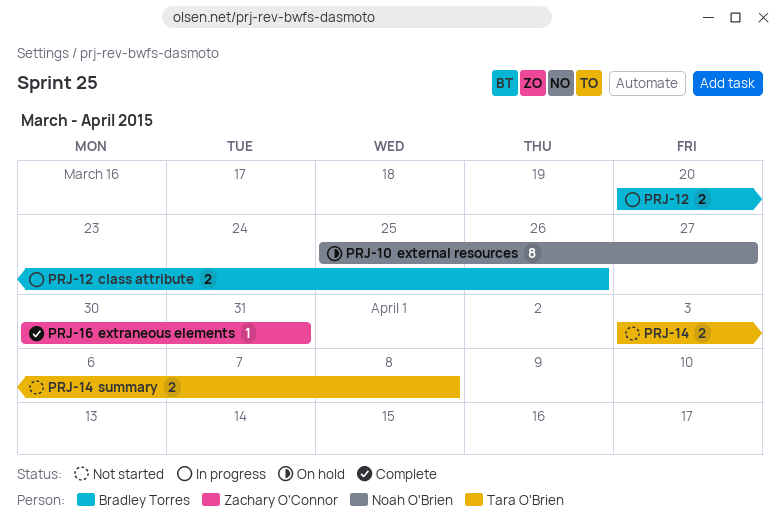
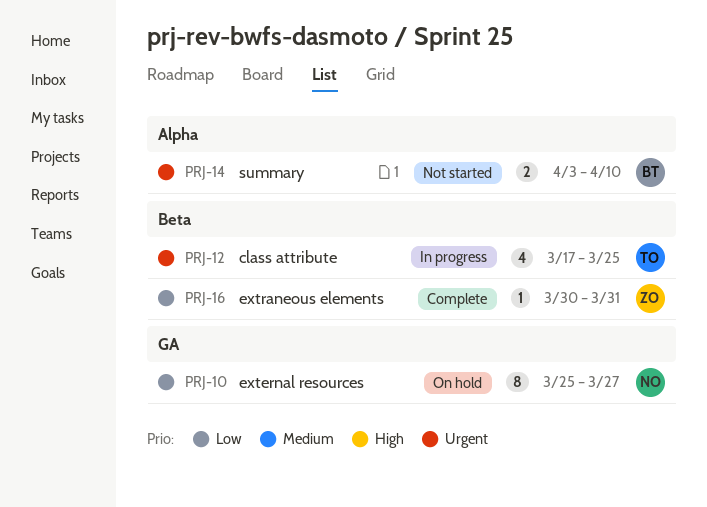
PRJ-12, owner: Bradley Torres -> Tara O'Brien
PRJ-12, estimate: 2 -> 4
PRJ-12, start: Mar 20 -> Mar 17
PRJ-12, due: Mar 26 -> Mar 25
PRJ-14, owner: Tara O'Brien -> Bradley Torres
PRJ-14, due: Apr 8 -> Apr 10

